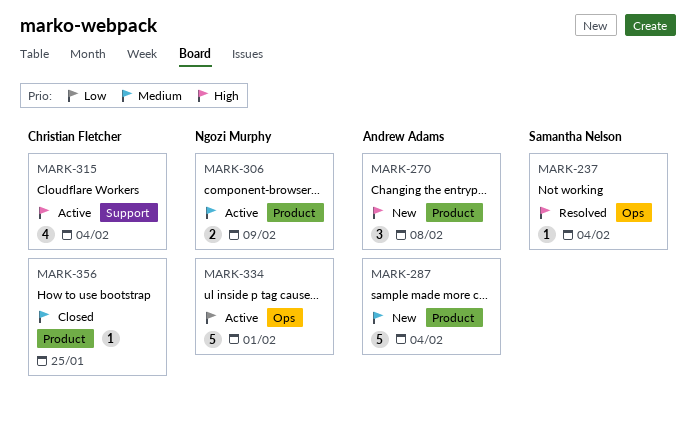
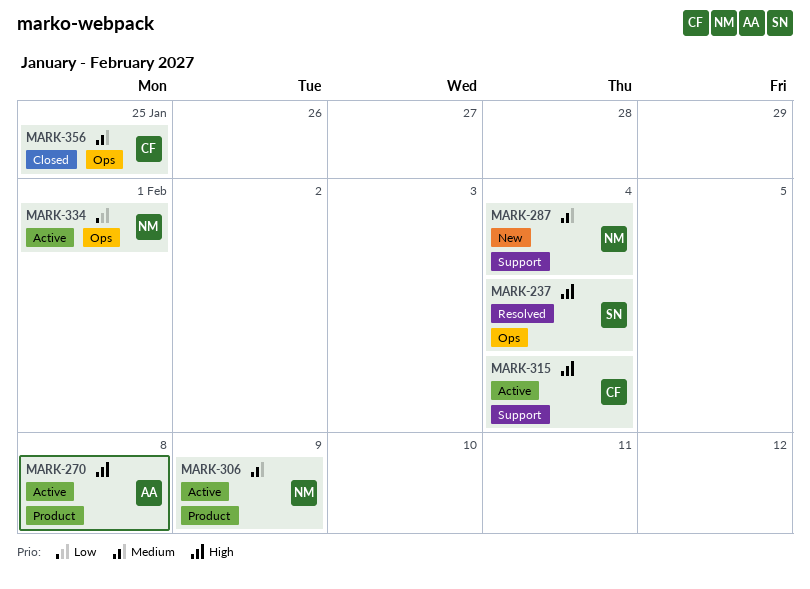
MARK-270, status: New -> Active
MARK-287, owner: Andrew Adams -> Ngozi Murphy
MARK-287, label: Product -> Support
MARK-356, label: Product -> Ops

